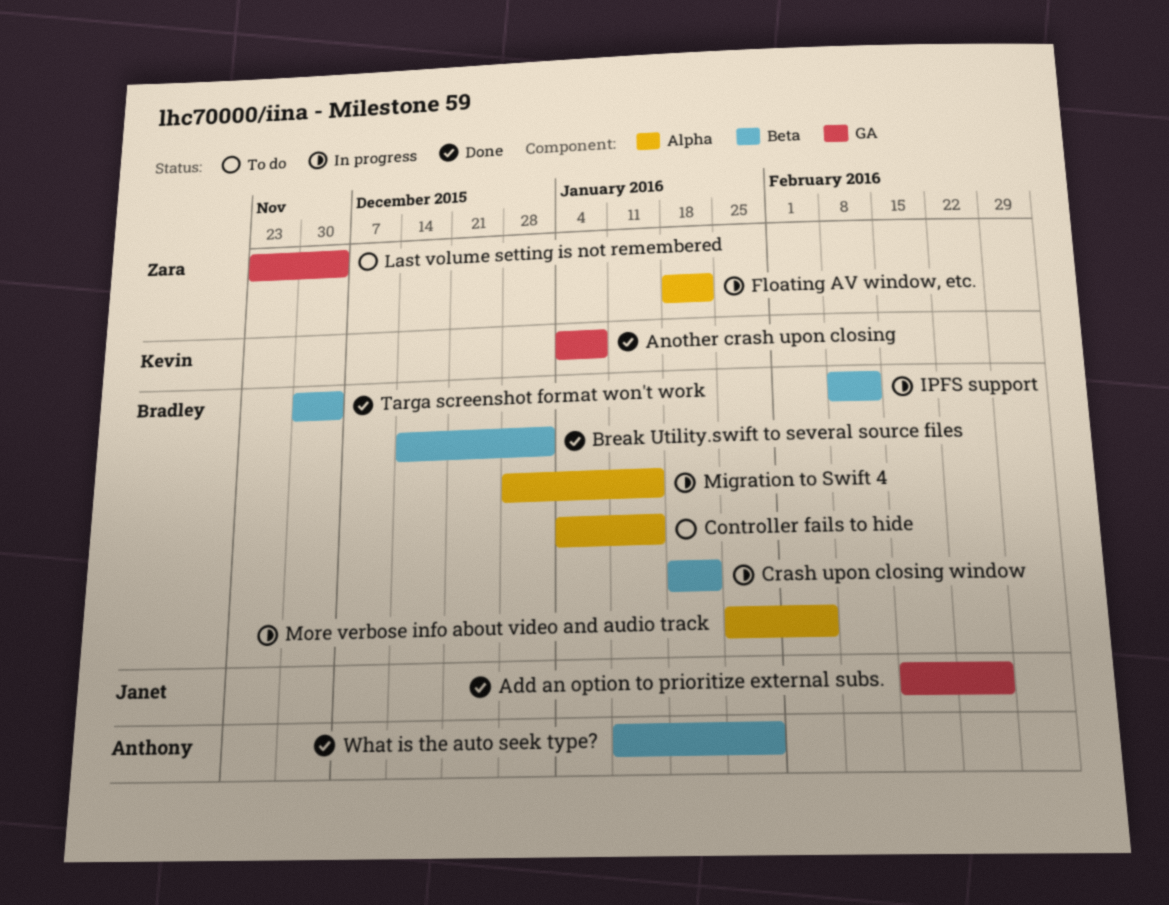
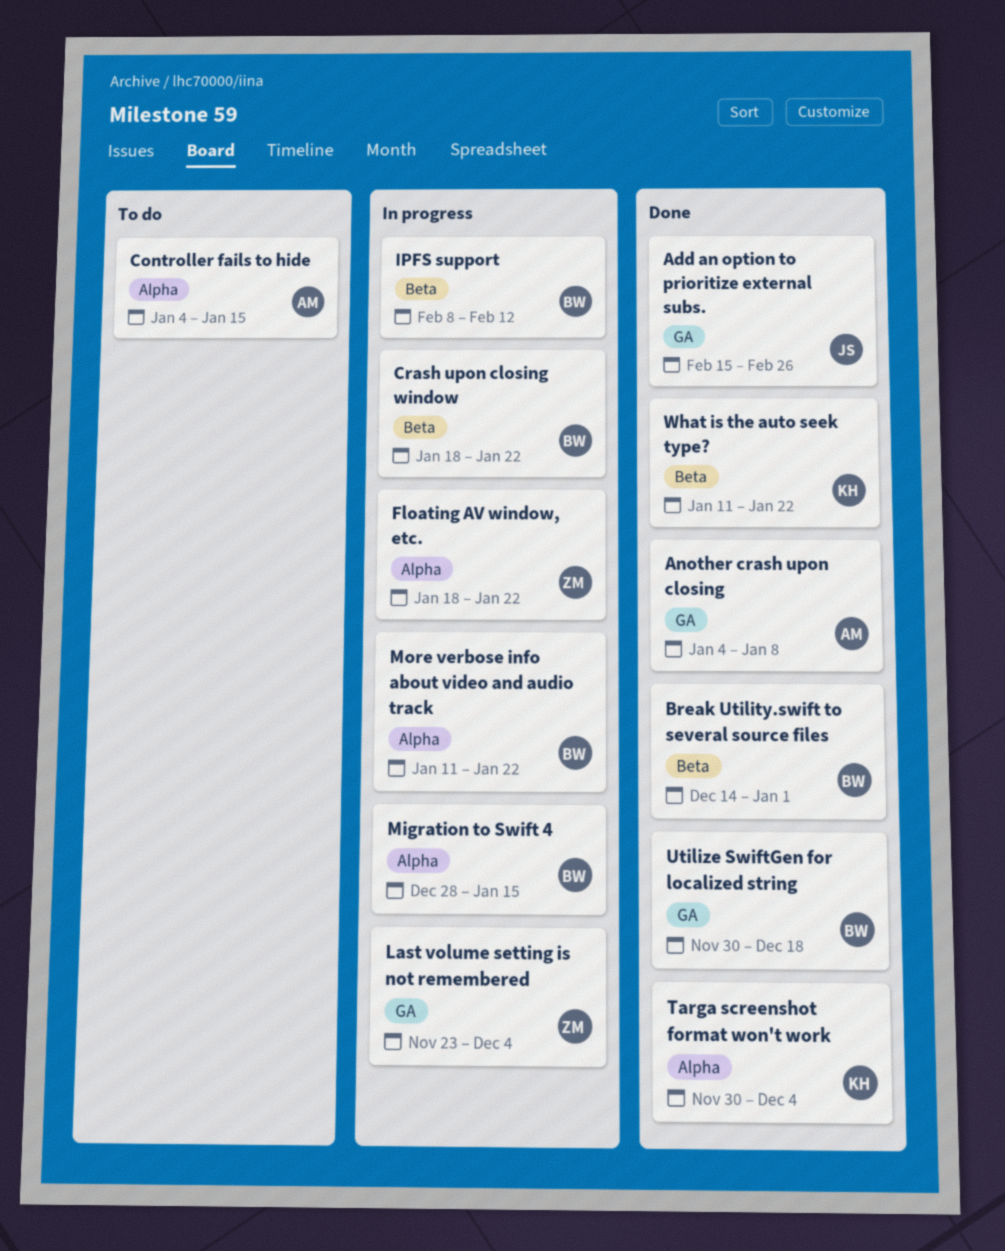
Another crash upon closing, owner: Kevin -> Anthony
Controller fails to hide, owner: Bradley -> Anthony
Last volume setting is not remembered, status: To do -> In progress
More verbose info about video and audio track, start: Jan 25 -> Jan 11
More verbose info about video and audio track, due: Feb 5 -> Jan 22
Targa screenshot format won't work, owner: Bradley -> Kevin
Targa screenshot format won't work, label: Beta -> Alpha
Utilize SwiftGen for localized string: none -> present
What is the auto seek type?, owner: Anthony -> Kevin
What is the auto seek type?, due: Jan 29 -> Jan 22

